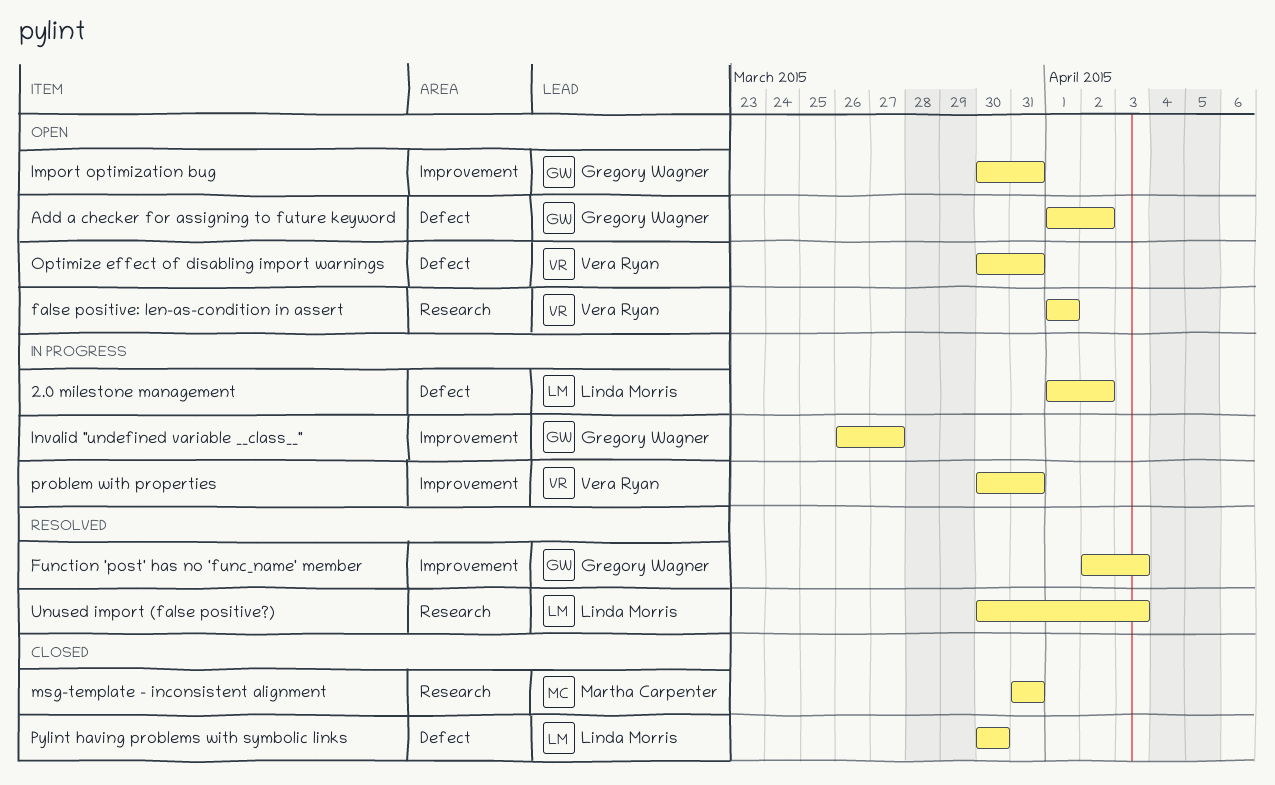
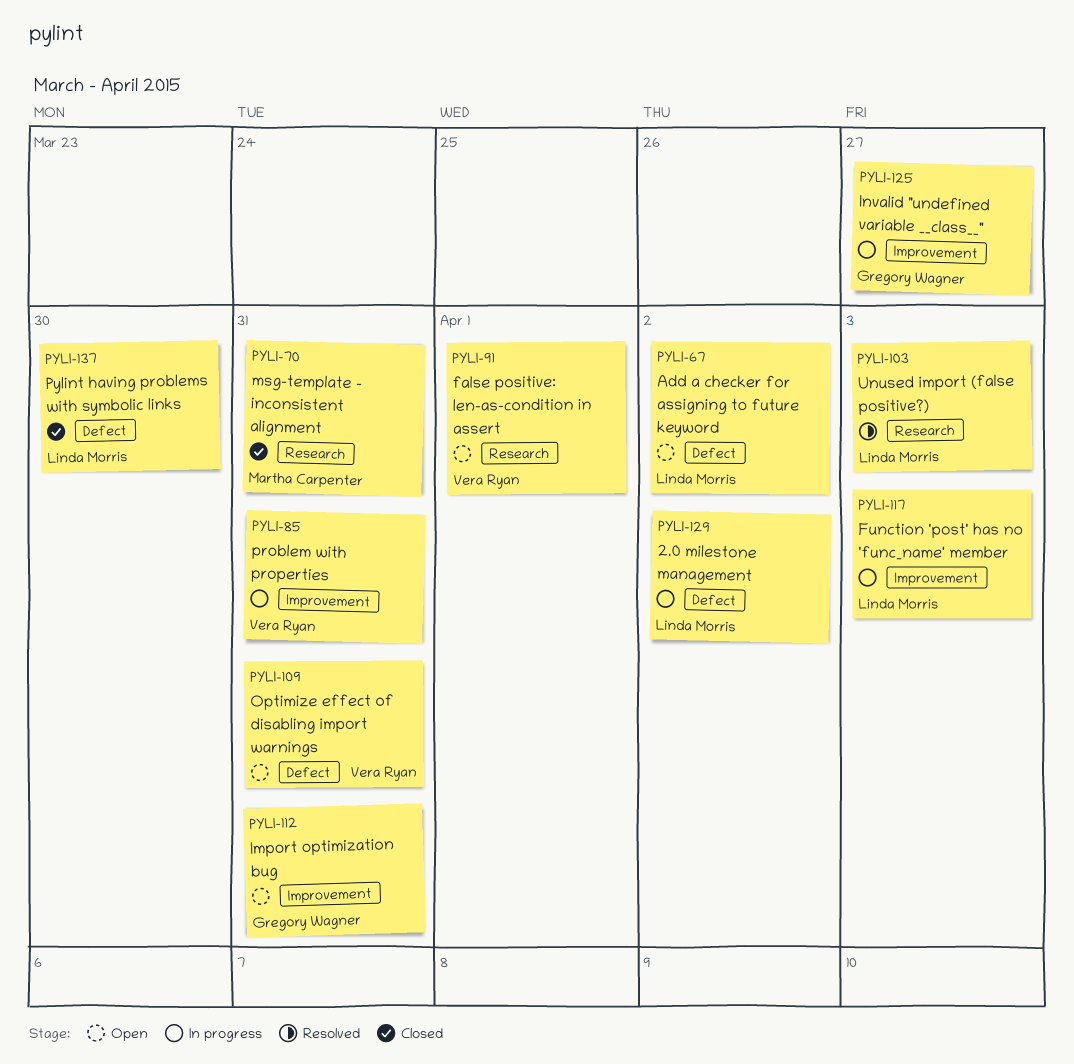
Add a checker for assigning to future keyword, owner: Gregory Wagner -> Linda Morris
Function 'post' has no 'func_name' member, status: Resolved -> In progress
Function 'post' has no 'func_name' member, owner: Gregory Wagner -> Linda Morris

